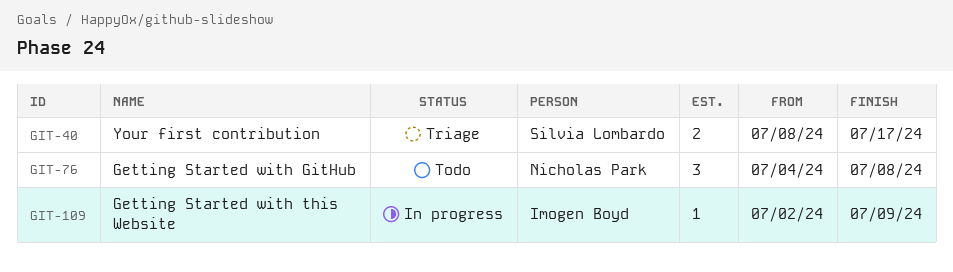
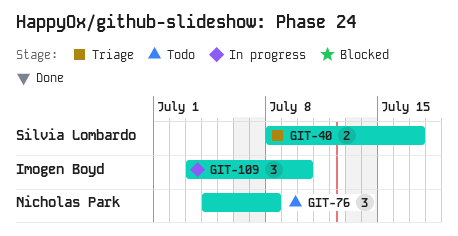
GIT-109, estimate: 1 -> 3
GIT-109, start: Jul 2 -> Jul 3
GIT-109, due: Jul 9 -> Jul 10

